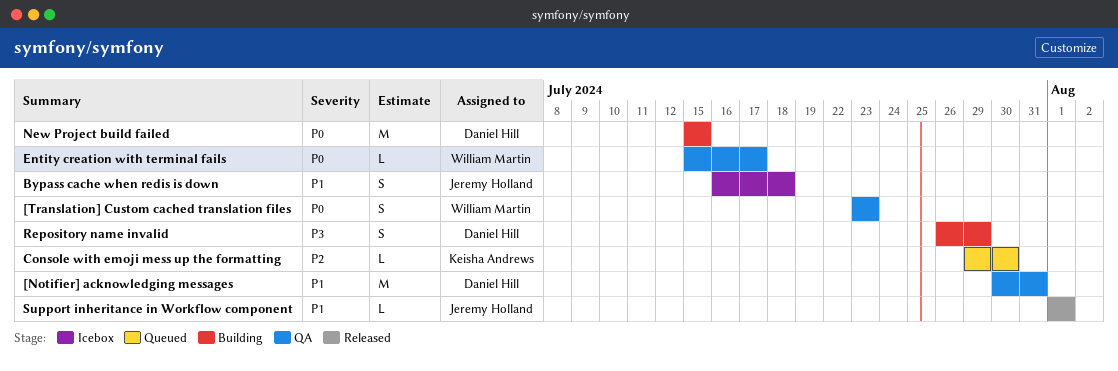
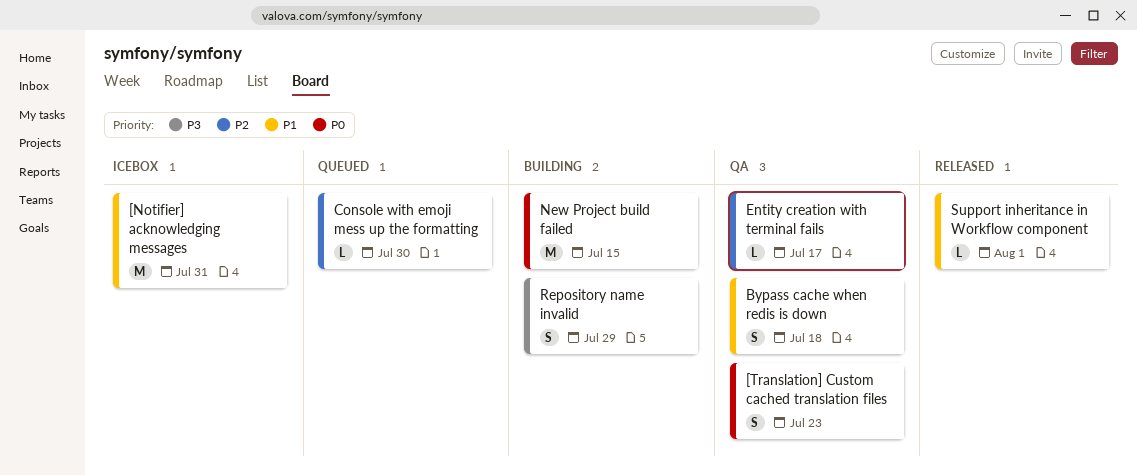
[Notifier] acknowledging messages, status: QA -> Icebox
Bypass cache when redis is down, status: Icebox -> QA
Entity creation with terminal fails, priority: P0 -> P2

